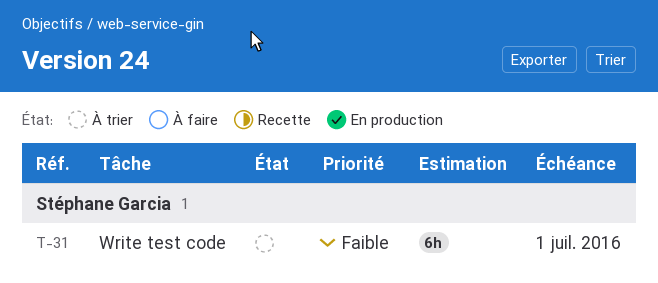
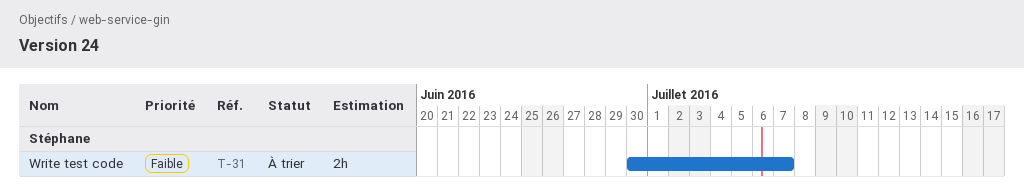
T-31, estimate: 6h -> 2h
T-31, due: Jul 1 -> Jul 7

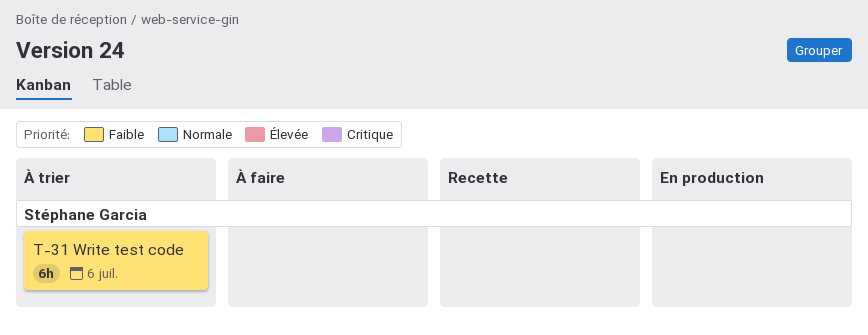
T-31, estimate: 2h -> 6h
T-31, due: Jul 7 -> Jul 6

